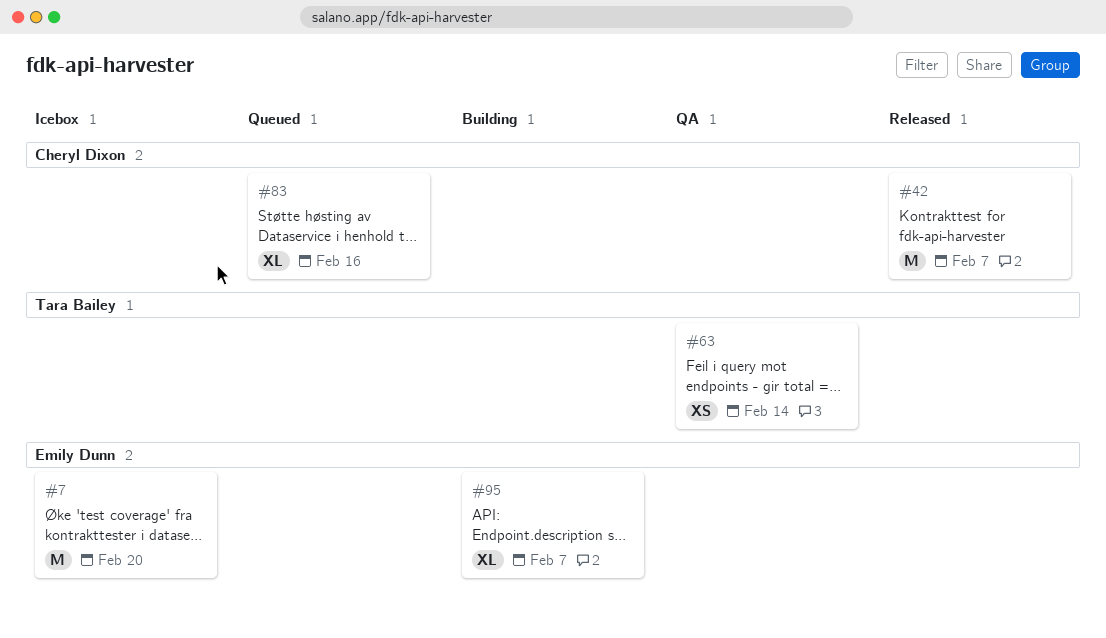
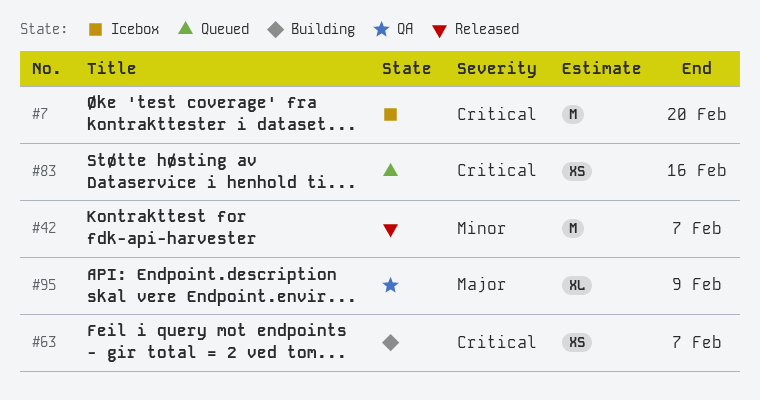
#63, status: QA -> Building
#63, due: Feb 14 -> Feb 7
#83, estimate: XL -> XS
#95, status: Building -> QA
#95, due: Feb 7 -> Feb 9

